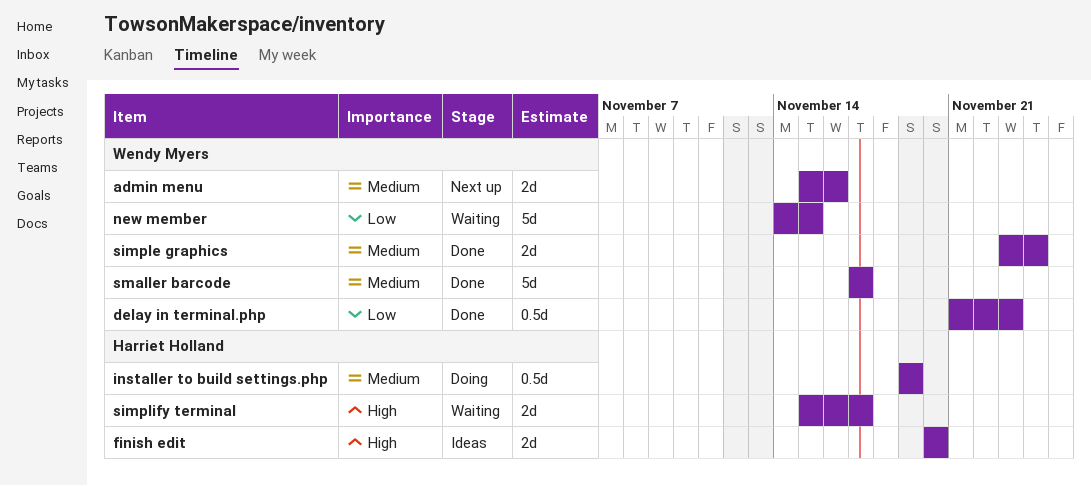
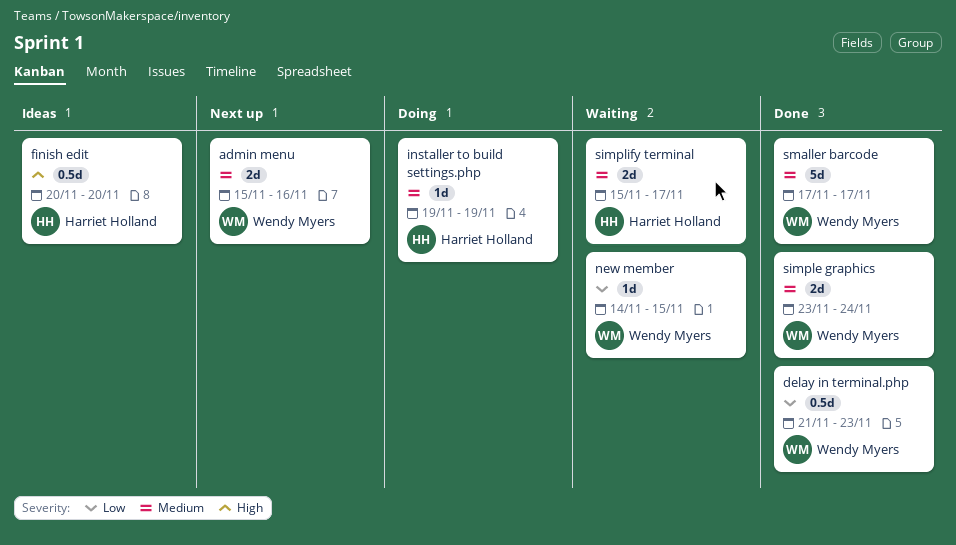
finish edit, estimate: 2d -> 0.5d
installer to build settings.php, estimate: 0.5d -> 1d
new member, estimate: 5d -> 1d
simplify terminal, priority: High -> Medium

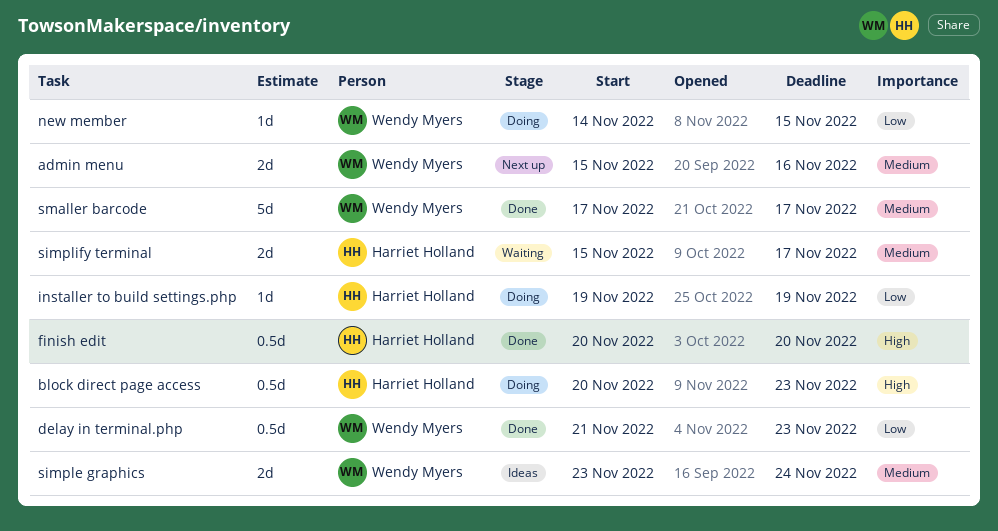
block direct page access: none -> present
finish edit, status: Ideas -> Done
installer to build settings.php, priority: Medium -> Low
new member, status: Waiting -> Doing
simple graphics, status: Done -> Ideas

